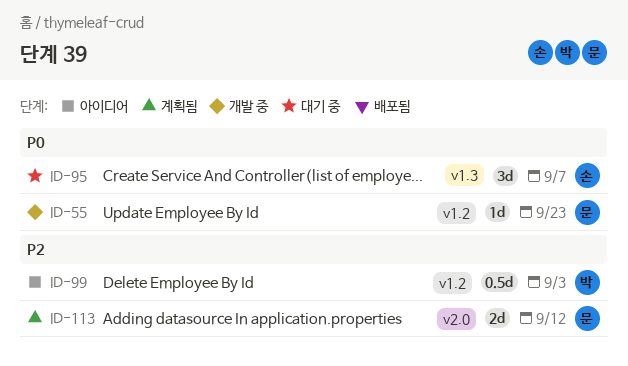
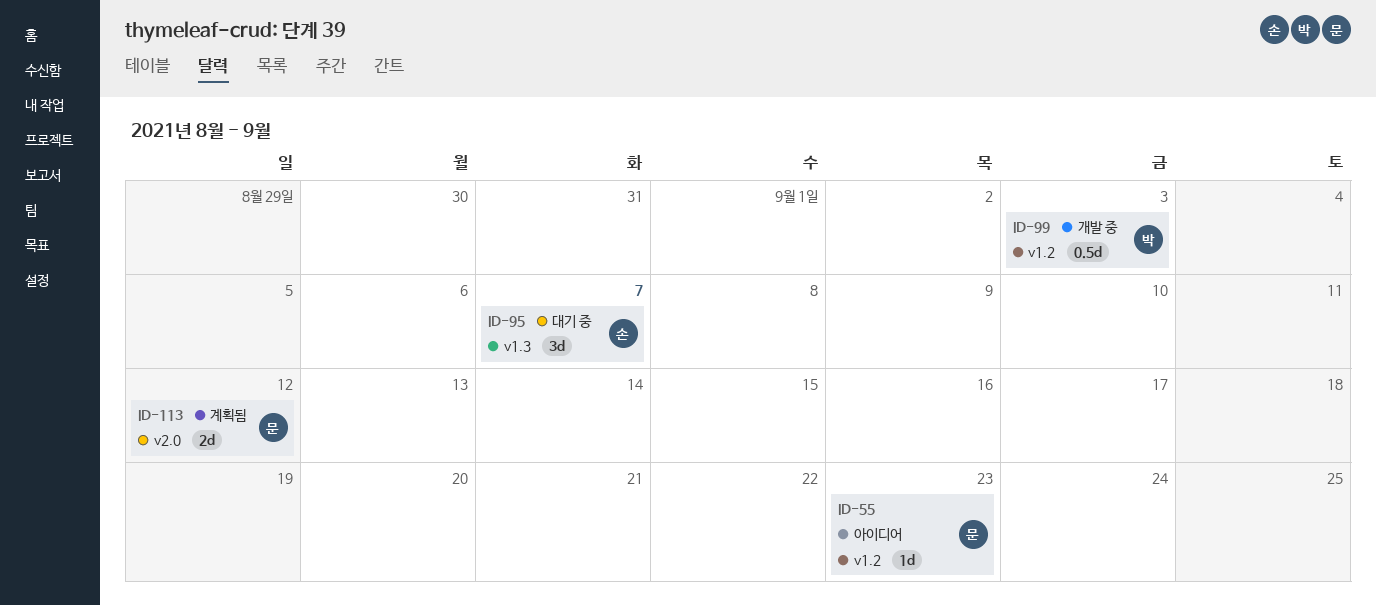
ID-55, status: 개발 중 -> 아이디어
ID-99, status: 아이디어 -> 개발 중

